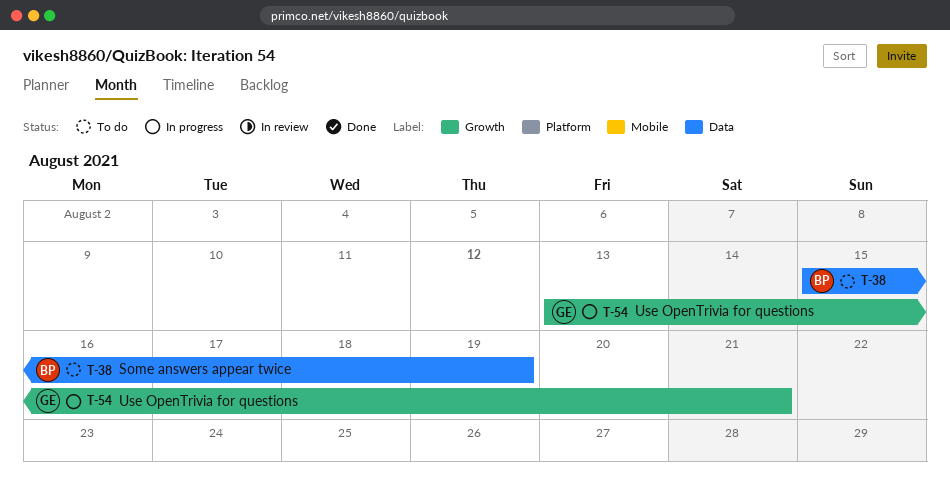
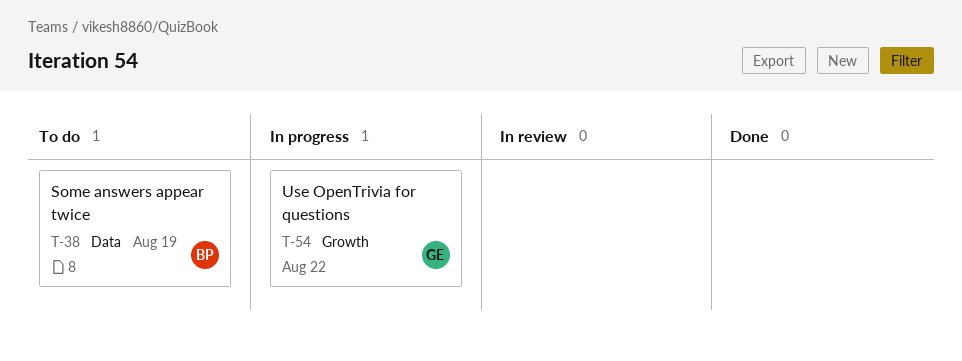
T-54, due: Aug 21 -> Aug 22

